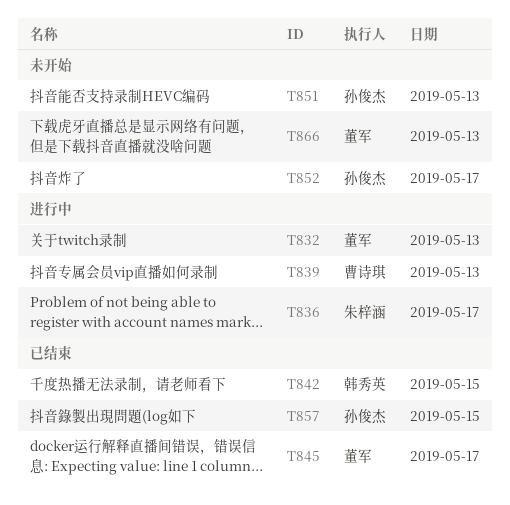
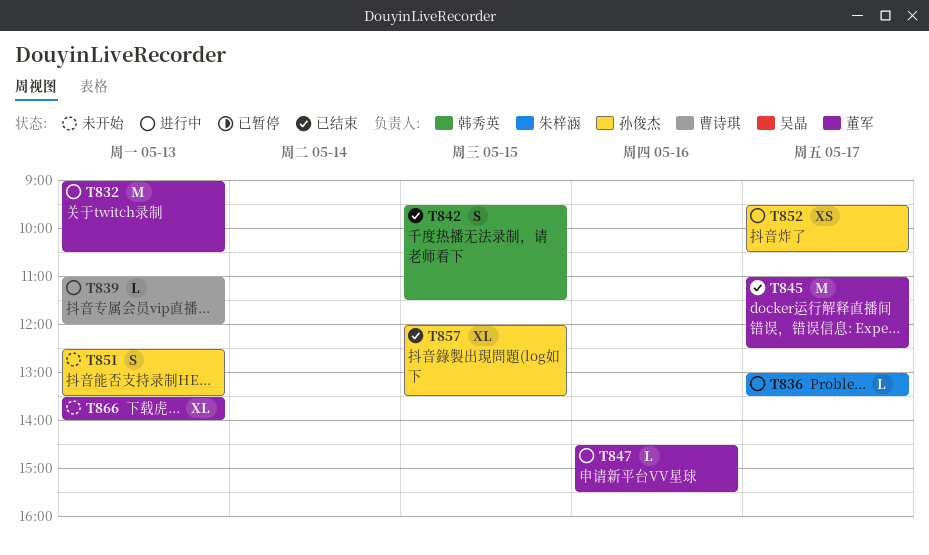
T847: none -> present
T852, status: 未开始 -> 进行中

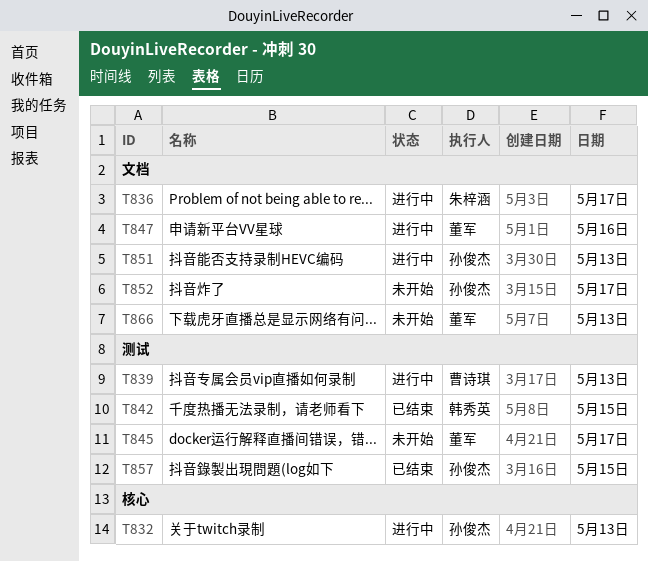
T832, owner: 董军 -> 孙俊杰
T845, status: 已结束 -> 未开始
T851, status: 未开始 -> 进行中
T852, status: 进行中 -> 未开始

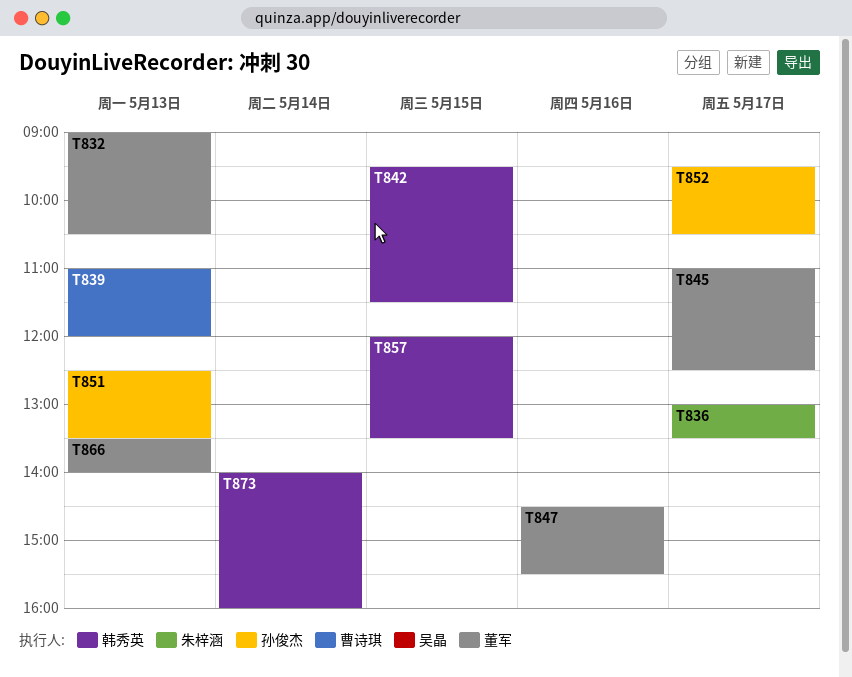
T832, owner: 孙俊杰 -> 董军
T857, owner: 孙俊杰 -> 韩秀英
T873: none -> present

